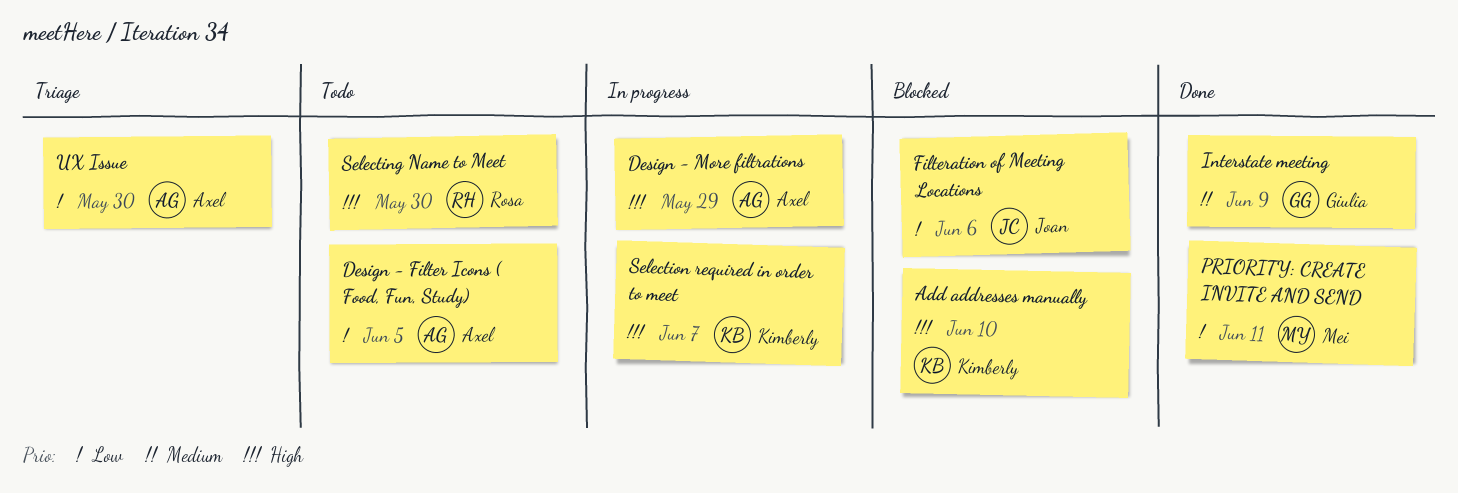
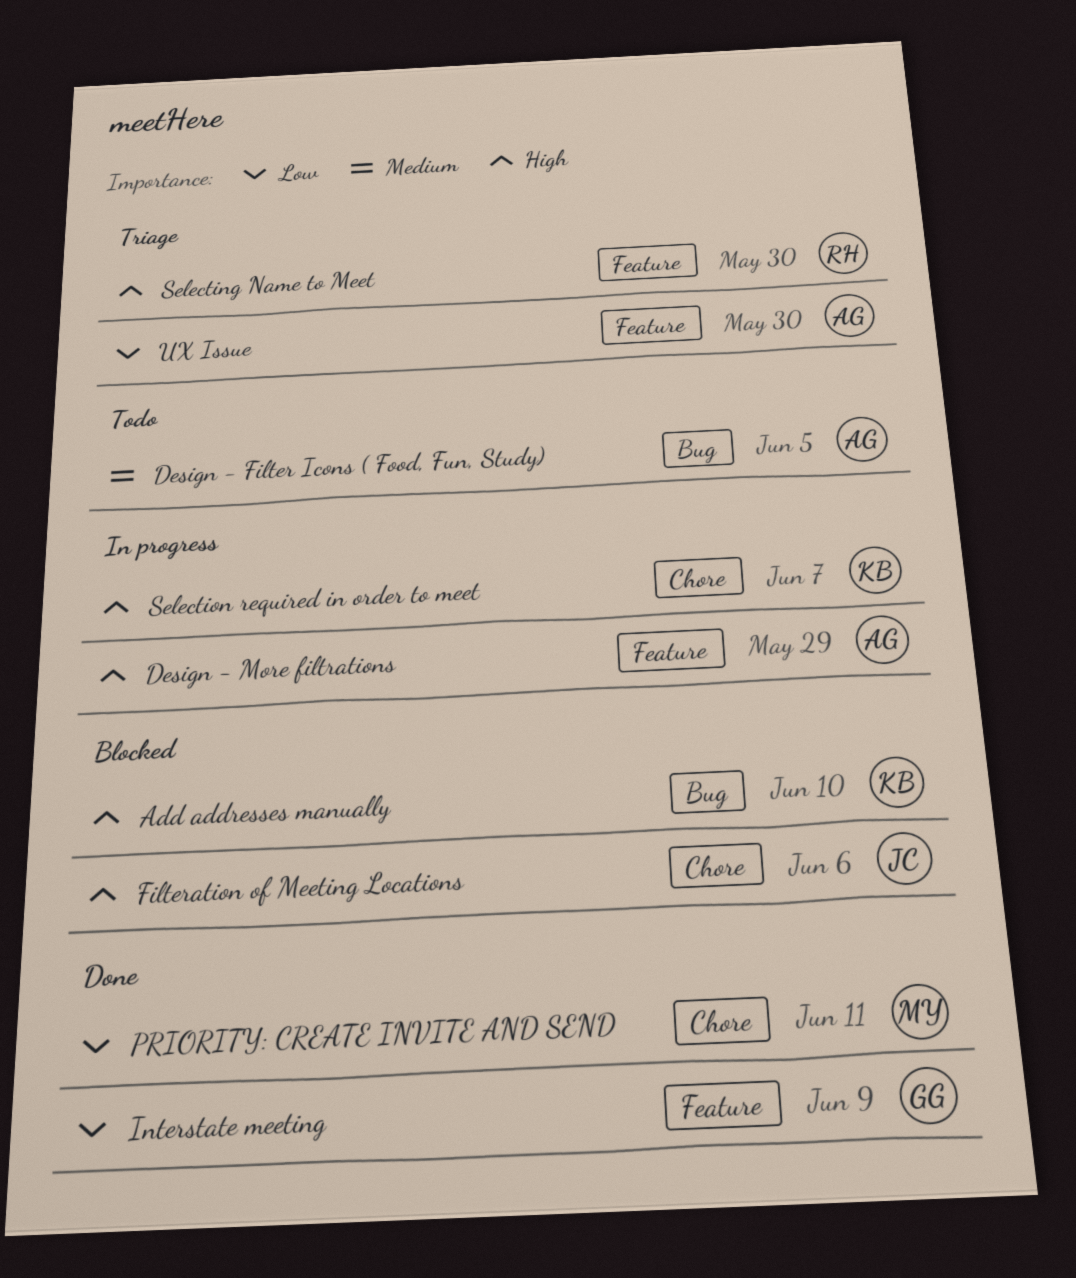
Design - Filter Icons ( Food, Fun, Study), priority: Low -> Medium
Filteration of Meeting Locations, priority: Low -> High
Interstate meeting, priority: Medium -> Low
Selecting Name to Meet, status: Todo -> Triage

